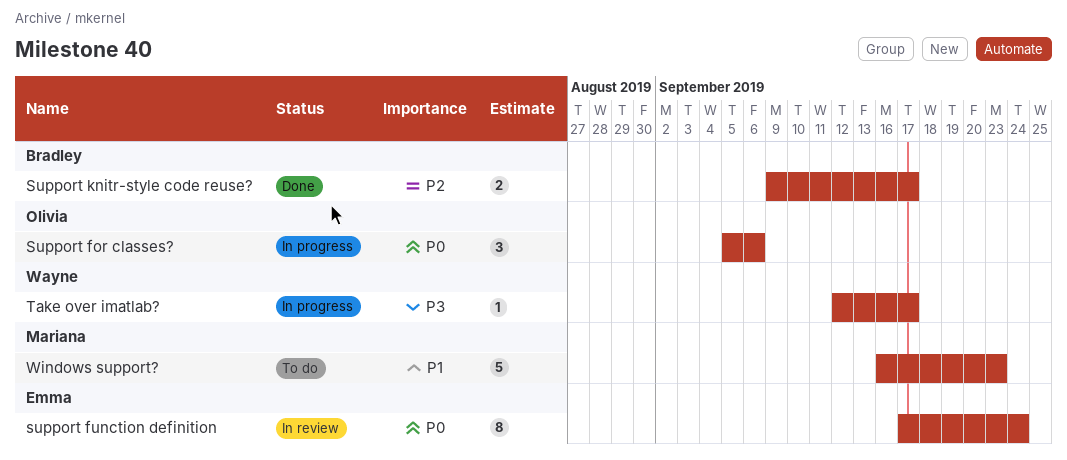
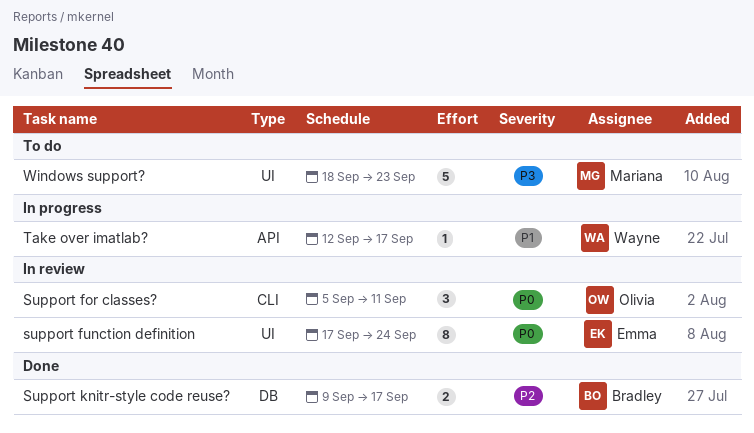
Support for classes?, status: In progress -> In review
Support for classes?, due: Sep 6 -> Sep 11
Take over imatlab?, priority: P3 -> P1
Windows support?, priority: P1 -> P3
Windows support?, start: Sep 16 -> Sep 18

